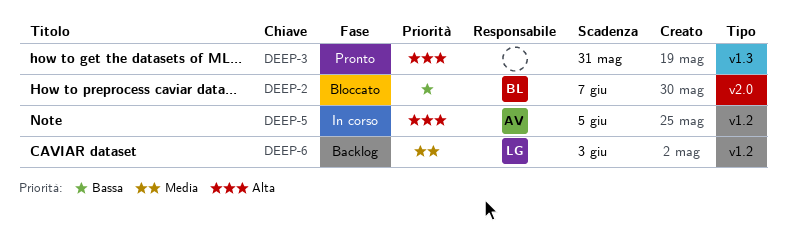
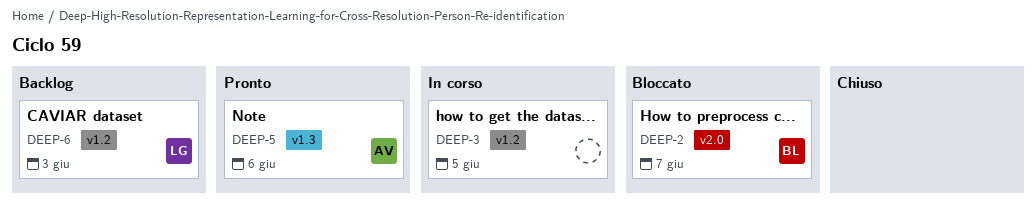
DEEP-3, status: Pronto -> In corso
DEEP-3, label: v1.3 -> v1.2
DEEP-3, due: May 31 -> Jun 5
DEEP-5, status: In corso -> Pronto
DEEP-5, label: v1.2 -> v1.3
DEEP-5, due: Jun 5 -> Jun 6

